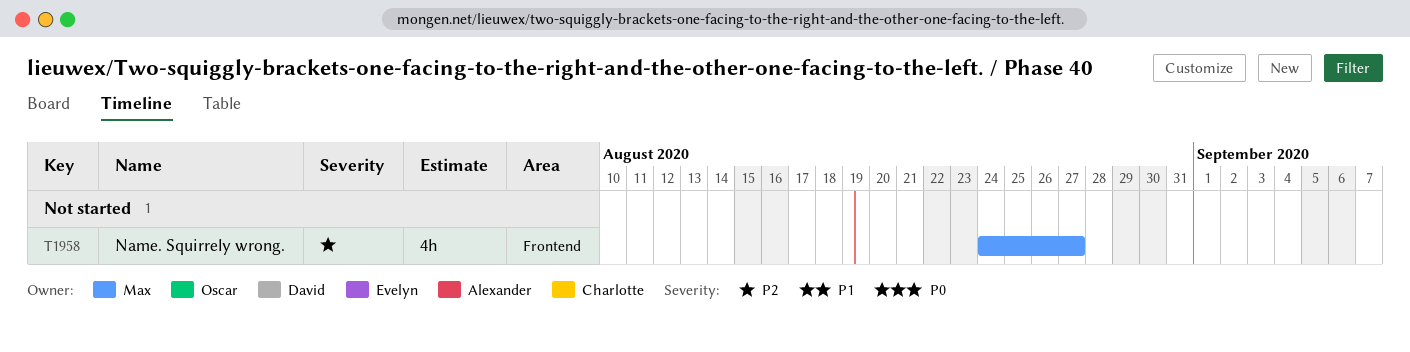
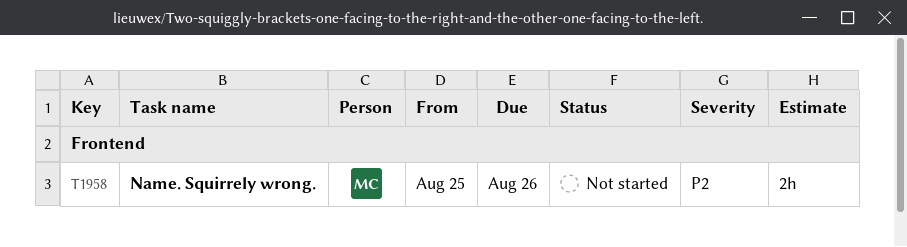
T1958, estimate: 4h -> 2h
T1958, start: Aug 24 -> Aug 25
T1958, due: Aug 27 -> Aug 26

